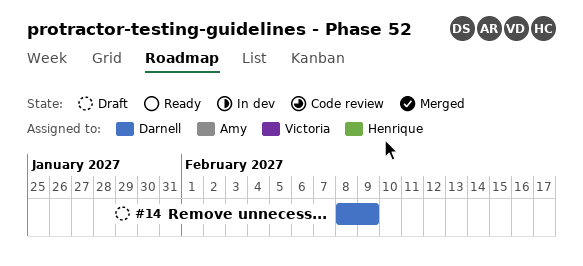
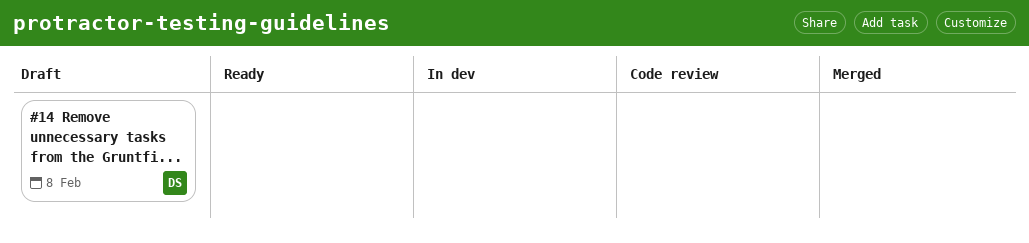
#14, due: Feb 9 -> Feb 8

